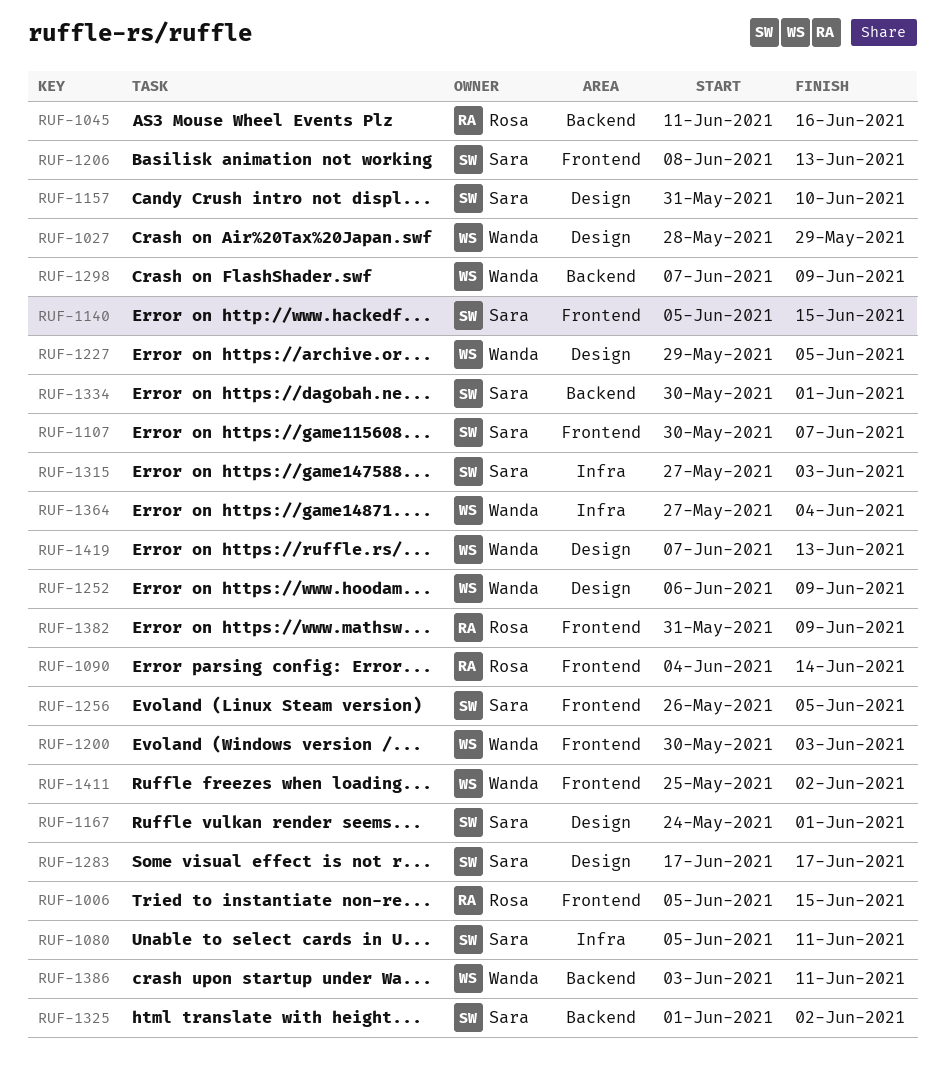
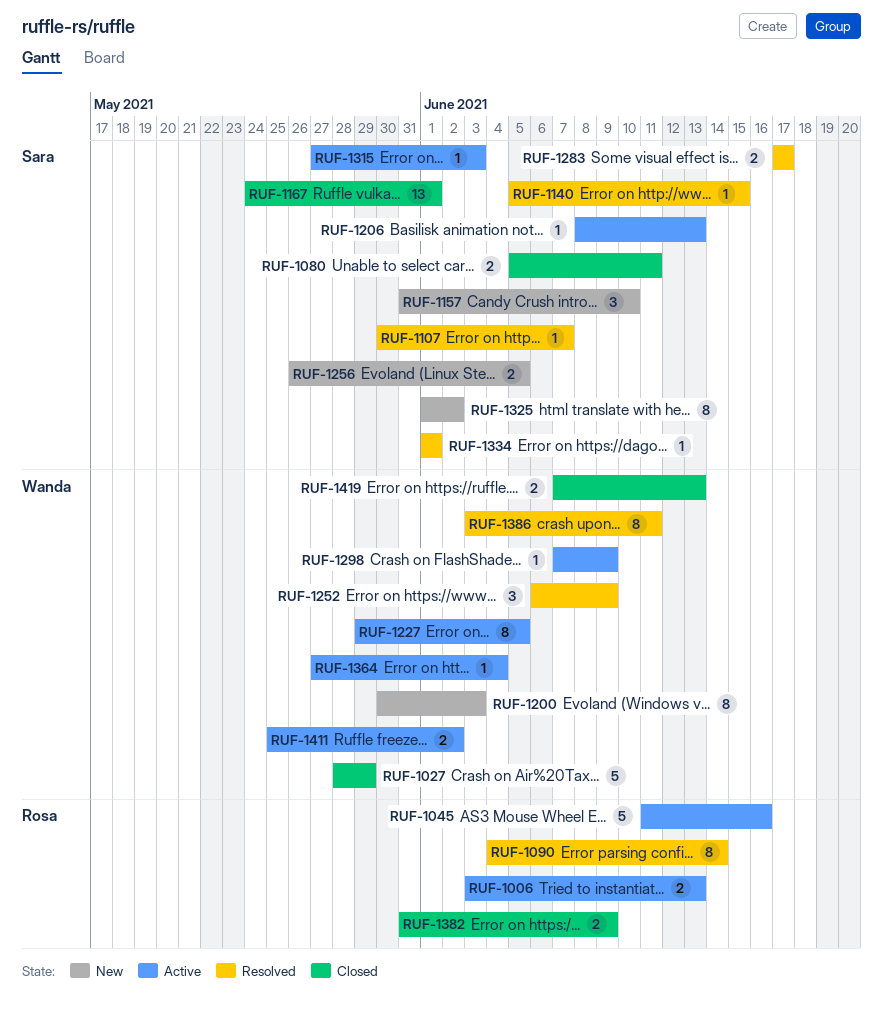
RUF-1006, start: Jun 5 -> Jun 3
RUF-1006, due: Jun 15 -> Jun 13
RUF-1334, start: May 30 -> Jun 1

